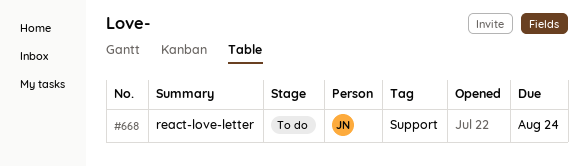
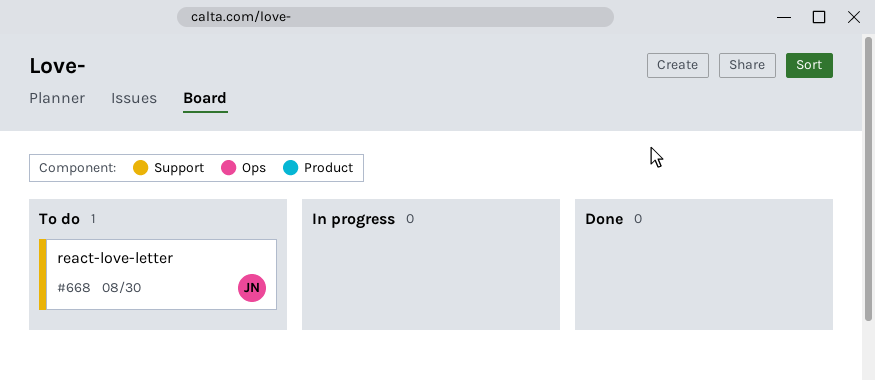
#668, due: Aug 24 -> Aug 30

